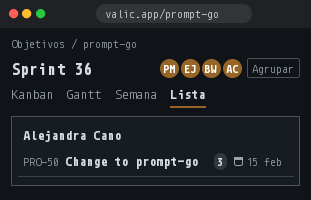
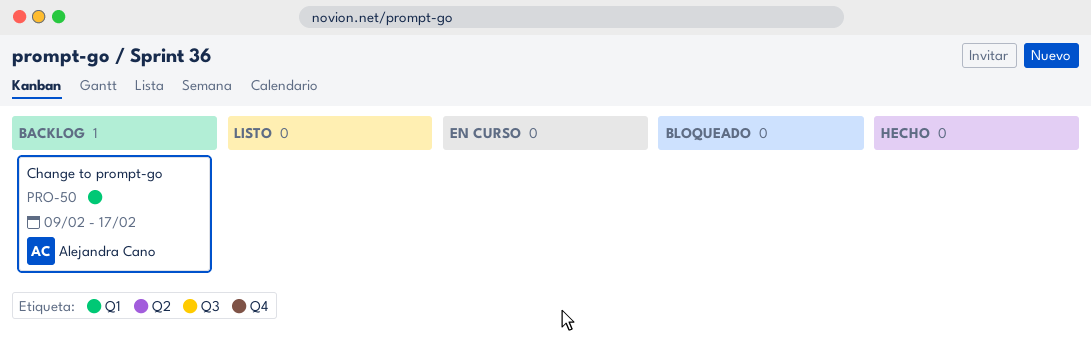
PRO-50, due: Feb 15 -> Feb 17

